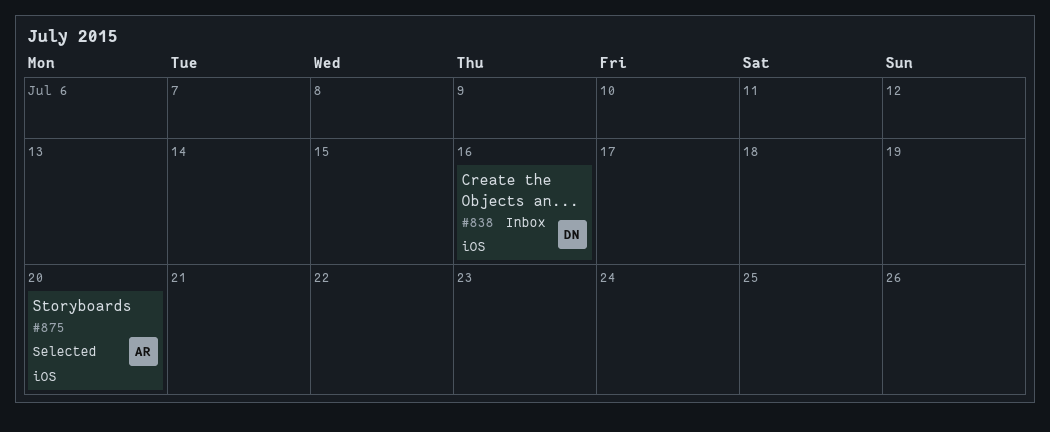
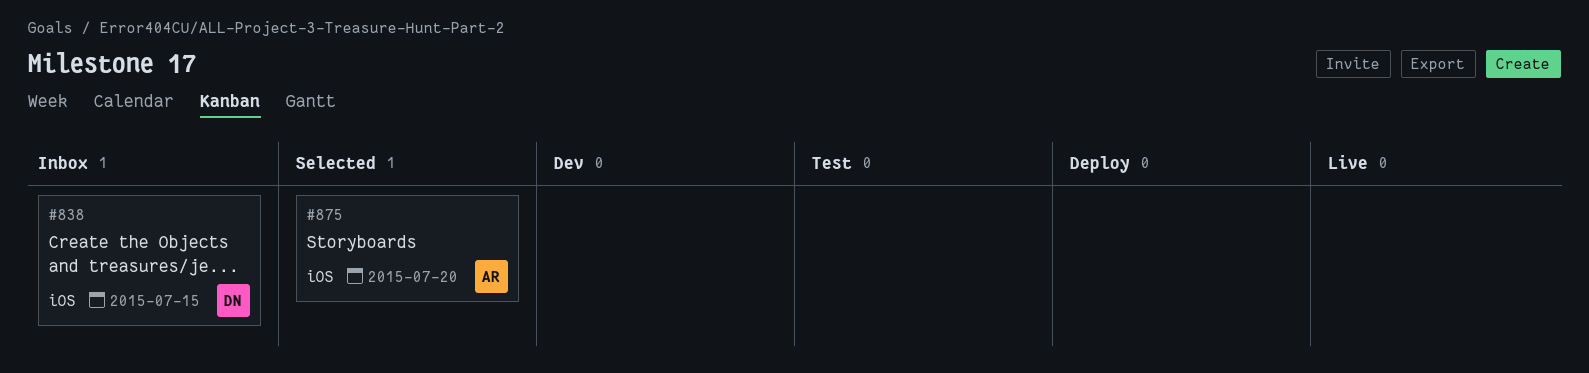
#838, due: Jul 16 -> Jul 15

